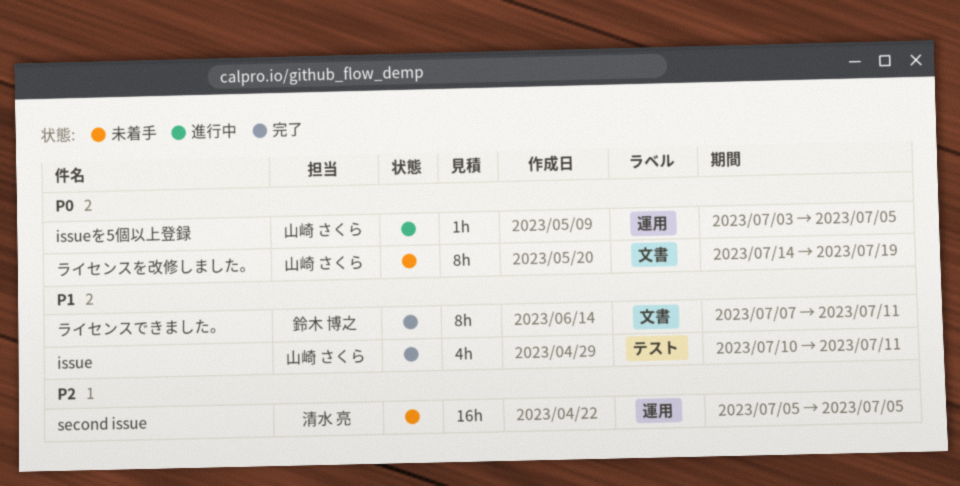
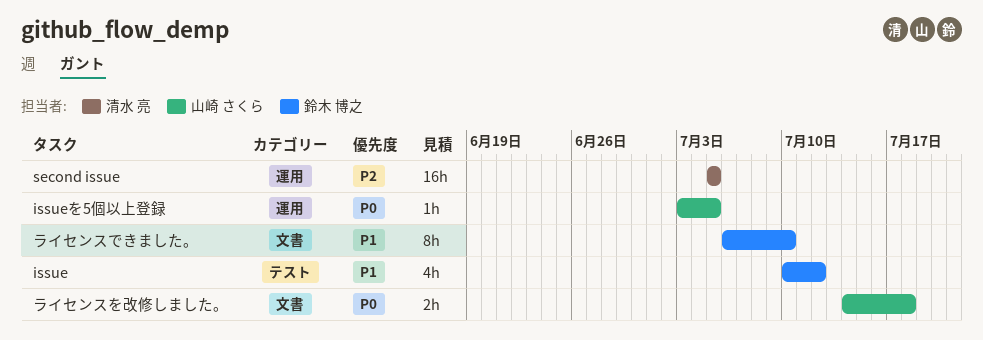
issue, owner: 山崎 さくら -> 鈴木 博之
issue, due: Jul 11 -> Jul 12
ライセンスできました。, start: Jul 7 -> Jul 6
ライセンスできました。, due: Jul 11 -> Jul 10
ライセンスを改修しました。, estimate: 8h -> 2h
ライセンスを改修しました。, due: Jul 19 -> Jul 18

